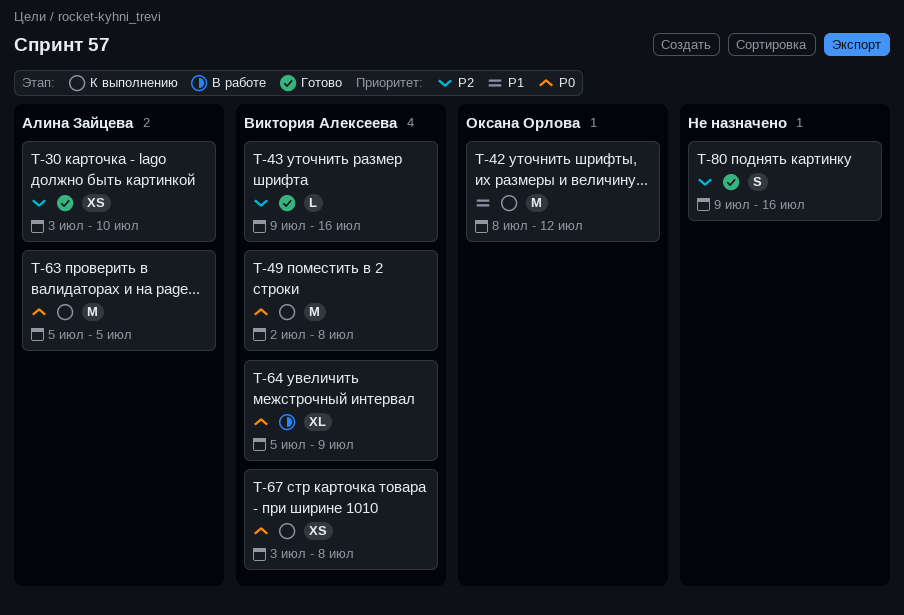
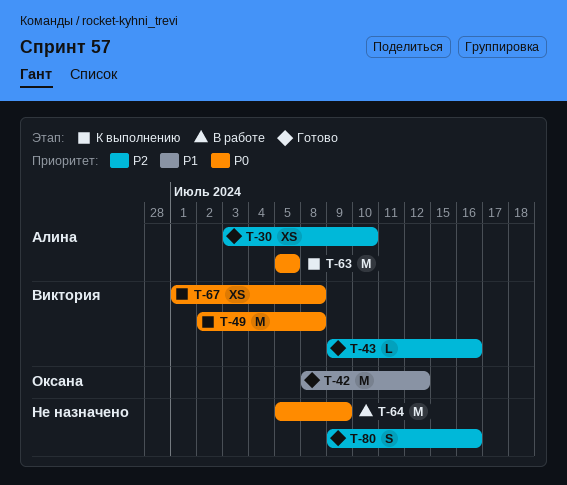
T-42, status: К выполнению -> Готово
T-64, owner: Виктория Алексеева -> none
T-64, estimate: XL -> M
T-67, start: Jul 3 -> Jul 1

